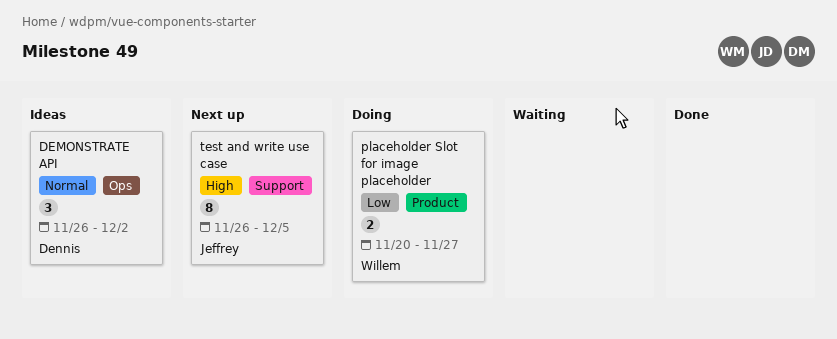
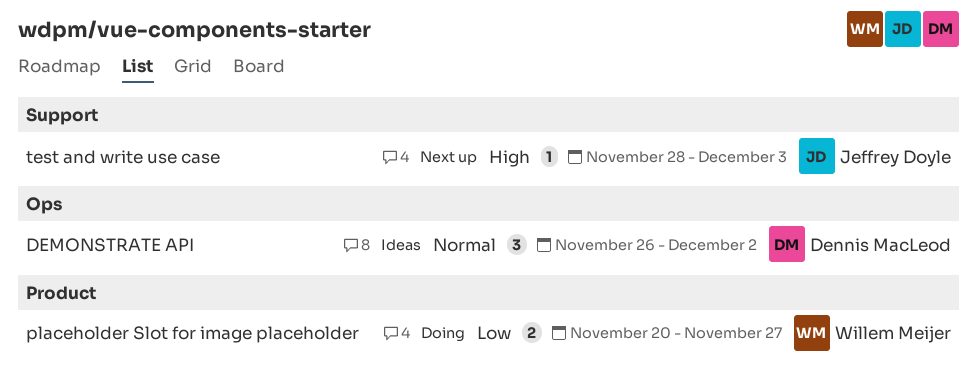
test and write use case, estimate: 8 -> 1
test and write use case, start: Nov 26 -> Nov 28
test and write use case, due: Dec 5 -> Dec 3

